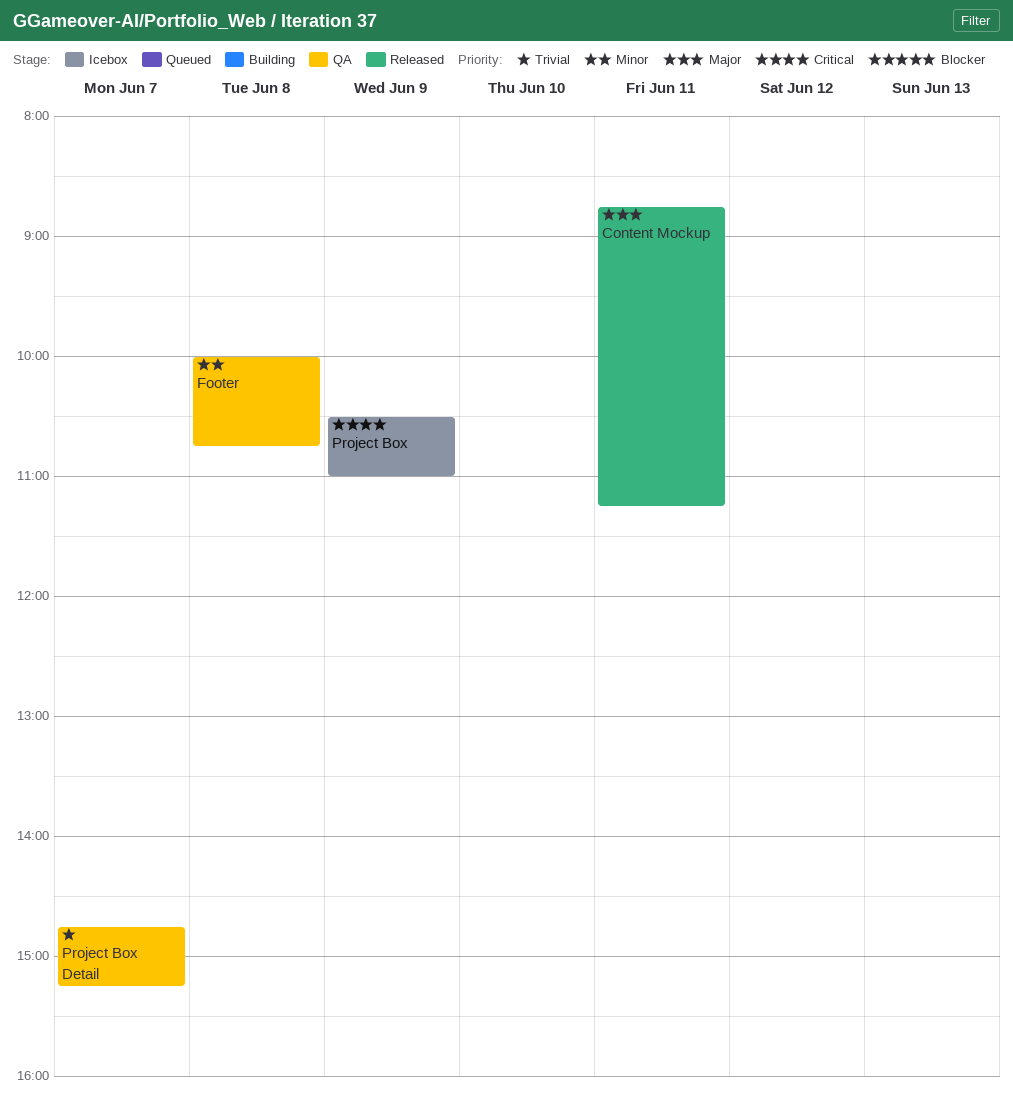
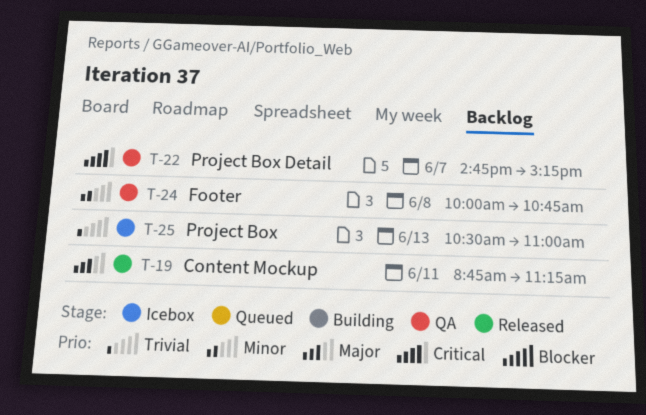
Project Box, priority: Critical -> Trivial
Project Box, day: Jun 9 -> Jun 13
Project Box Detail, priority: Trivial -> Critical

